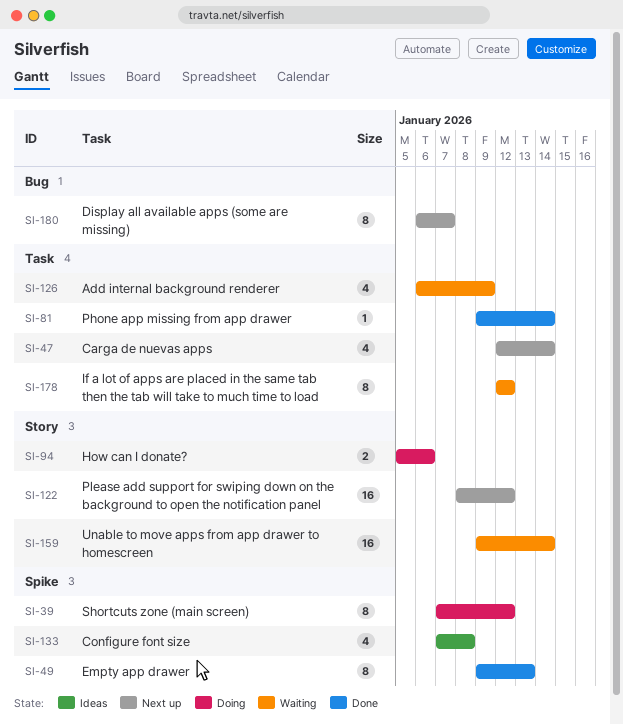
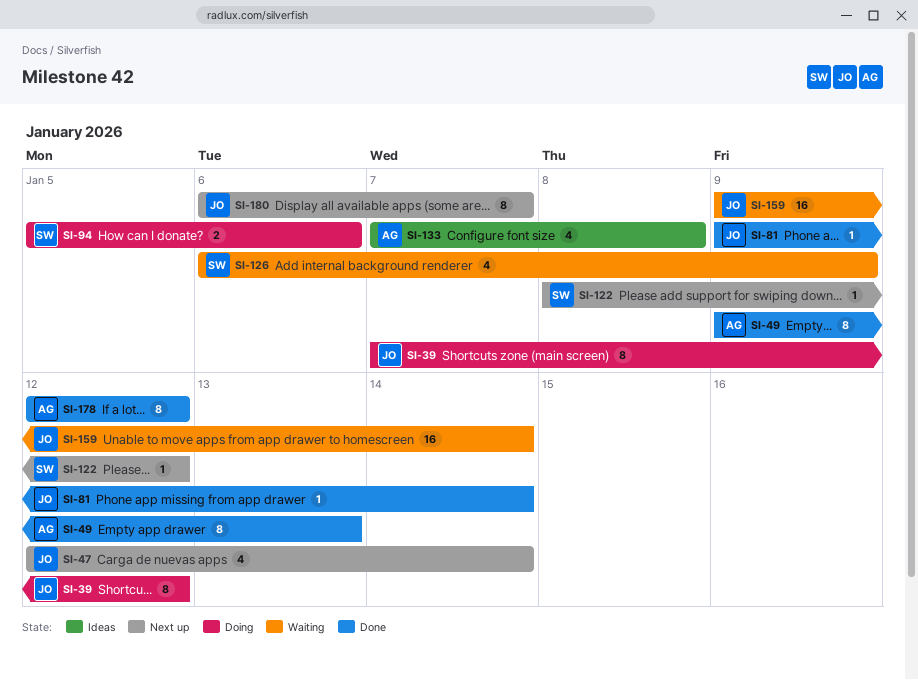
SI-122, estimate: 16 -> 1
SI-178, status: Waiting -> Done

